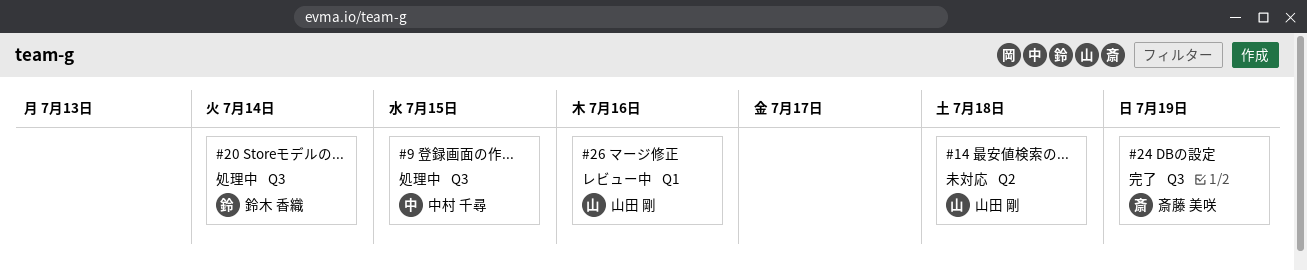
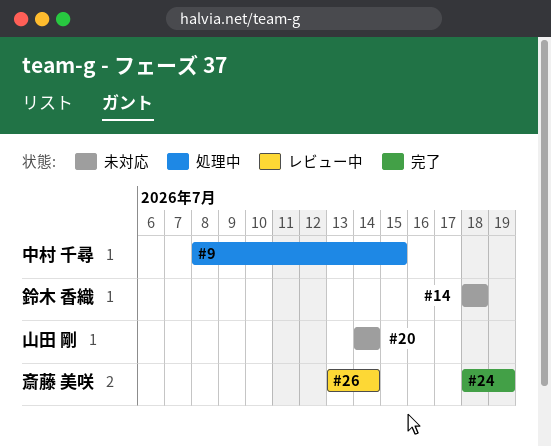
#14, owner: 山田 剛 -> 鈴木 香織
#20, status: 処理中 -> 未対応
#20, owner: 鈴木 香織 -> 山田 剛
#26, owner: 山田 剛 -> 斎藤 美咲
#26, due: Jul 16 -> Jul 14

